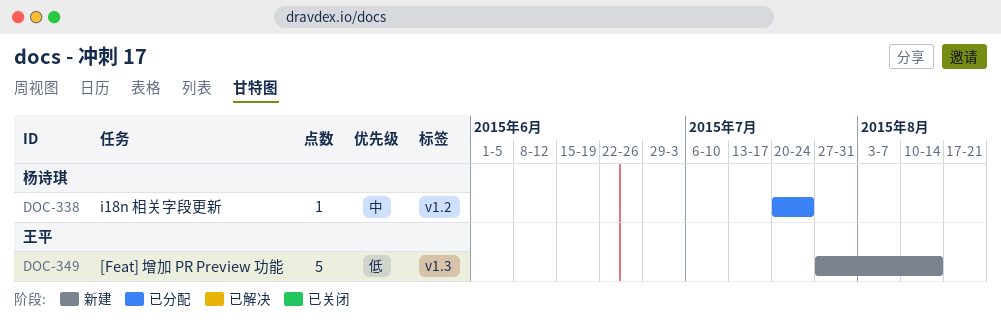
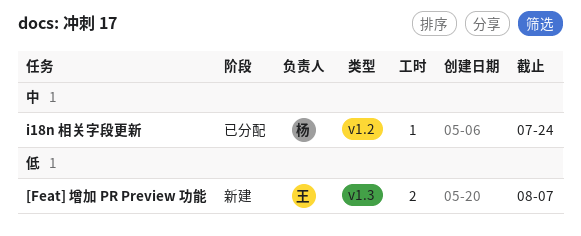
[Feat] 增加 PR Preview 功能, estimate: 5 -> 2
[Feat] 增加 PR Preview 功能, due: Aug 14 -> Aug 7

